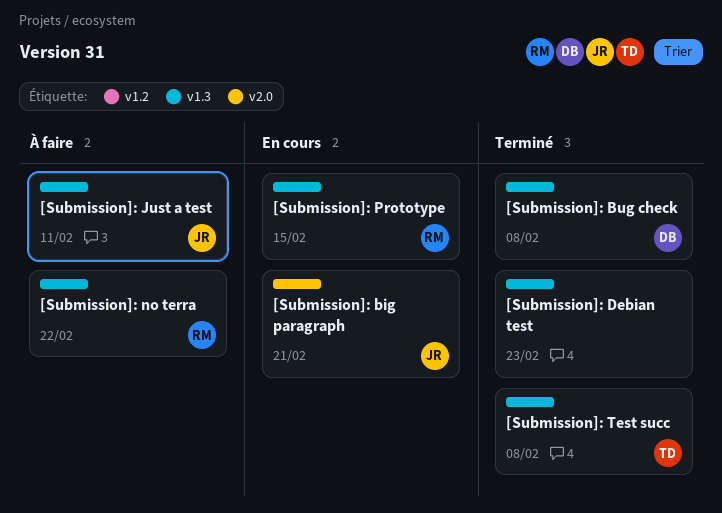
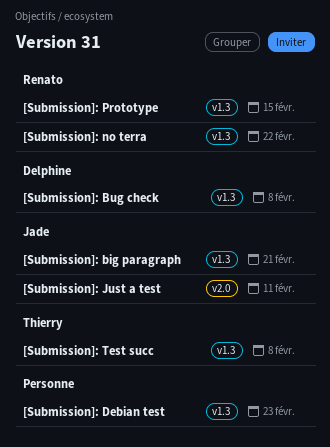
[Submission]: big paragraph, label: v2.0 -> v1.3
[Submission]: Just a test, label: v1.3 -> v2.0

